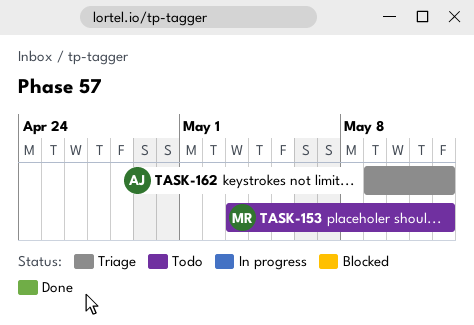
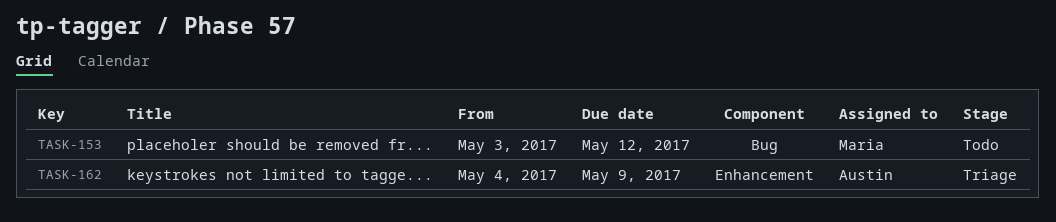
TASK-162, start: May 9 -> May 4
TASK-162, due: May 12 -> May 9

